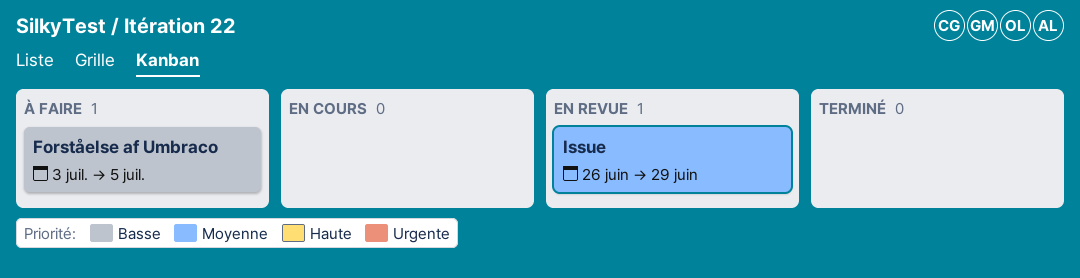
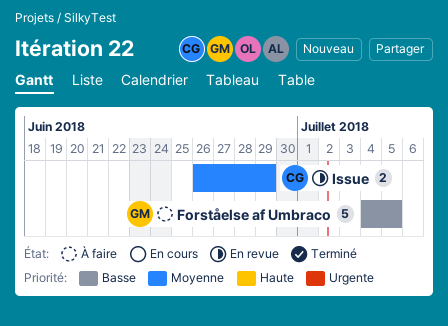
Forståelse af Umbraco, start: Jul 3 -> Jul 4

